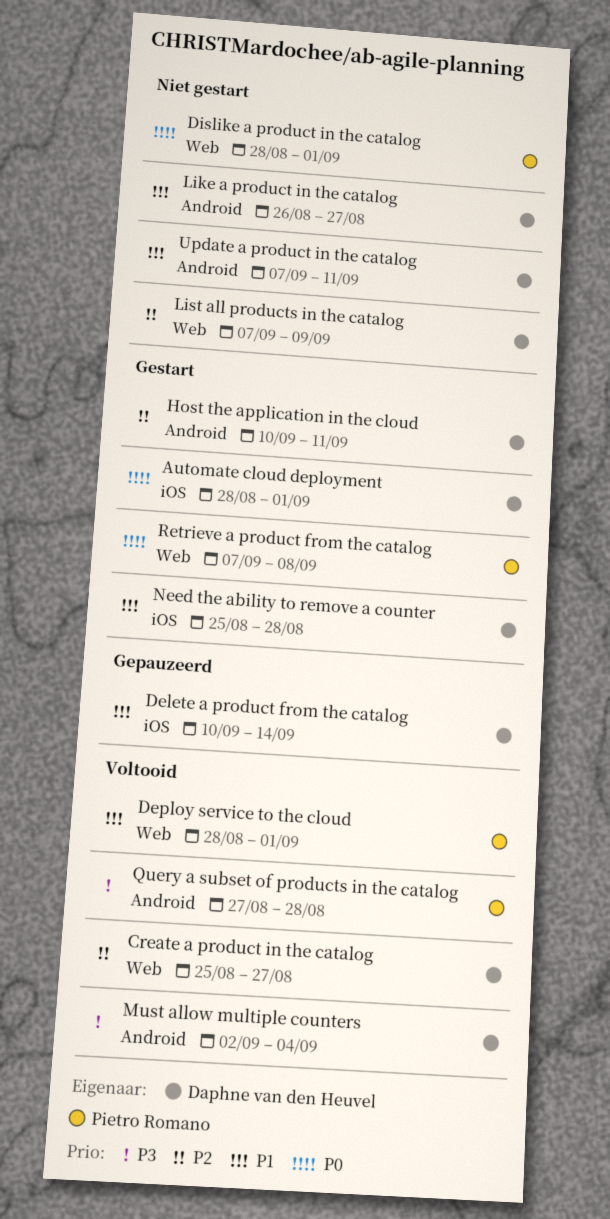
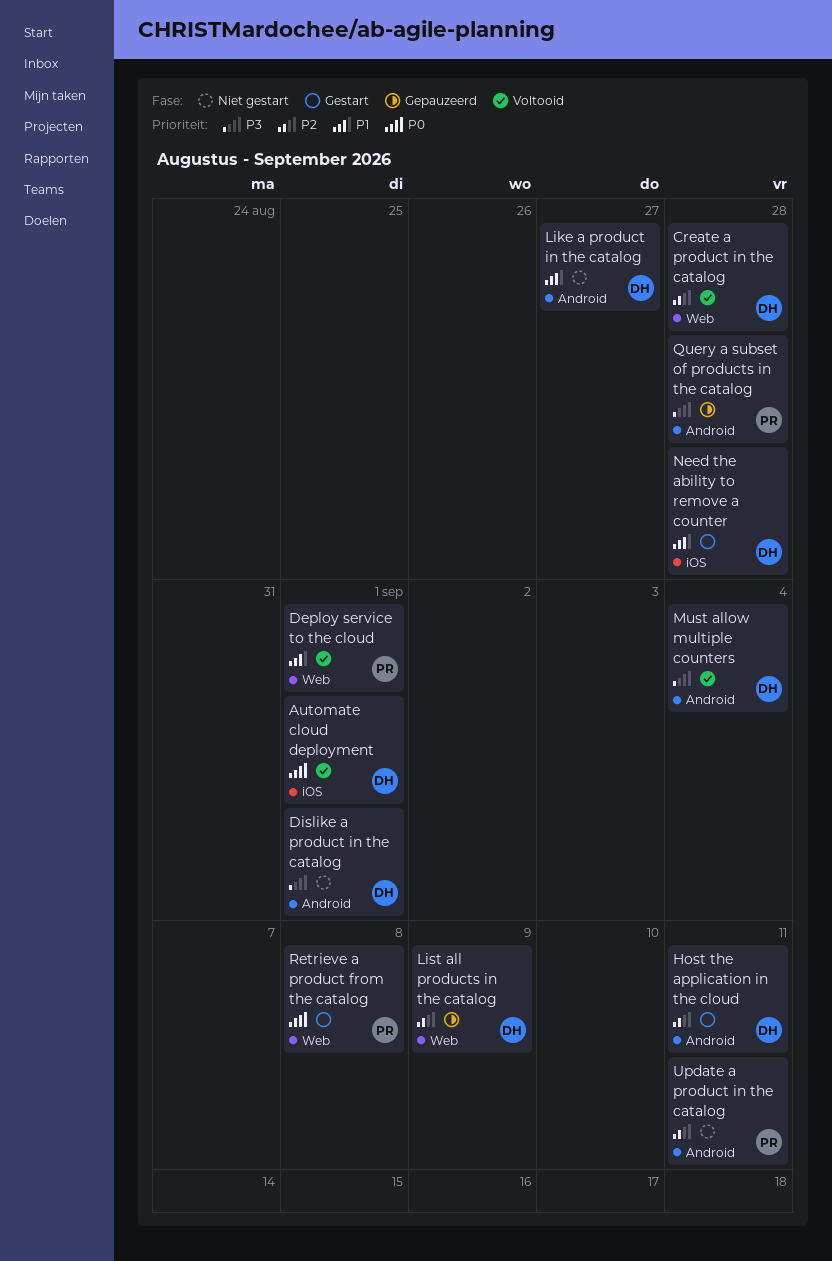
Automate cloud deployment, status: Gestart -> Voltooid
Create a product in the catalog, due: Aug 27 -> Aug 28
Delete a product from the catalog: present -> none
Dislike a product in the catalog, owner: Pietro Romano -> Daphne van den Heuvel
Dislike a product in the catalog, priority: P0 -> P3
Dislike a product in the catalog, label: Web -> Android
List all products in the catalog, status: Niet gestart -> Gepauzeerd
Query a subset of products in the catalog, status: Voltooid -> Gepauzeerd
Update a product in the catalog, owner: Daphne van den Heuvel -> Pietro Romano
Update a product in the catalog, priority: P1 -> P2

